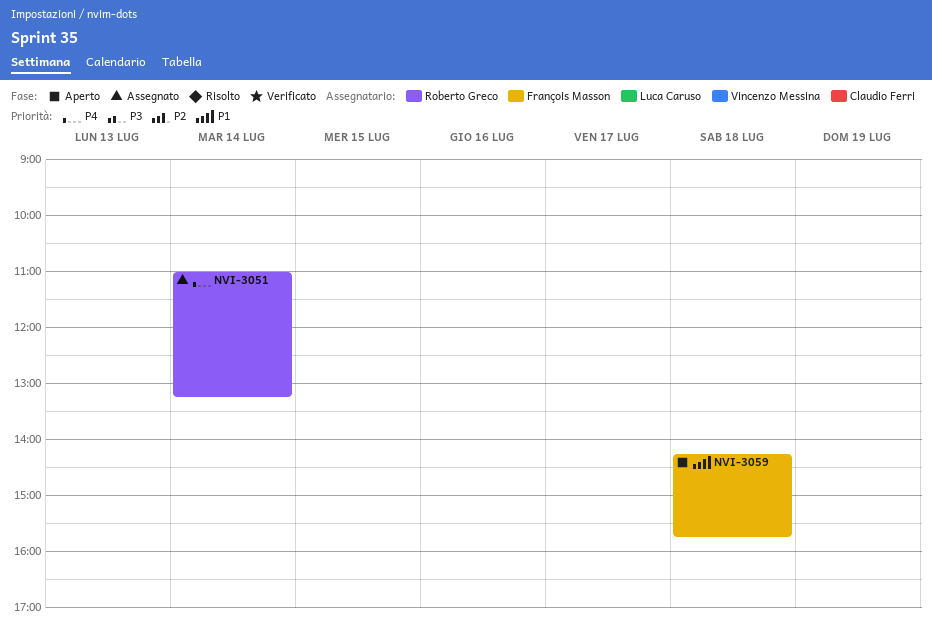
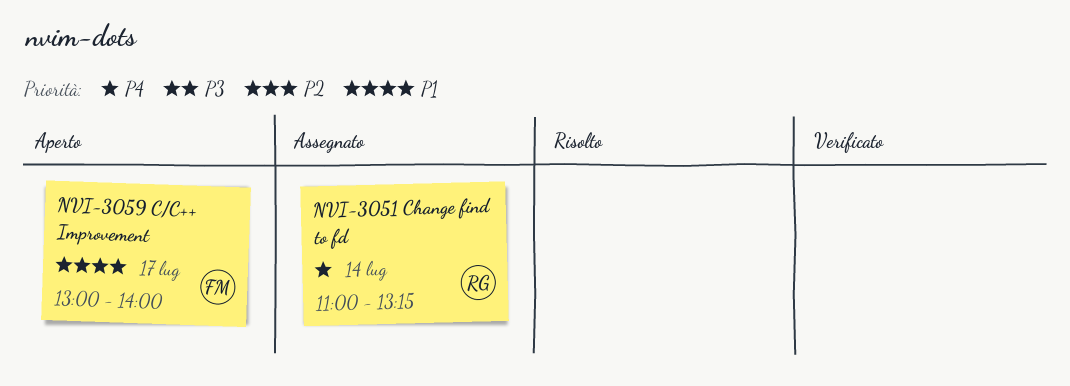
NVI-3059, day: Jul 18 -> Jul 17
NVI-3059, begins: 14:15 -> 13:00
NVI-3059, ends: 15:45 -> 14:00

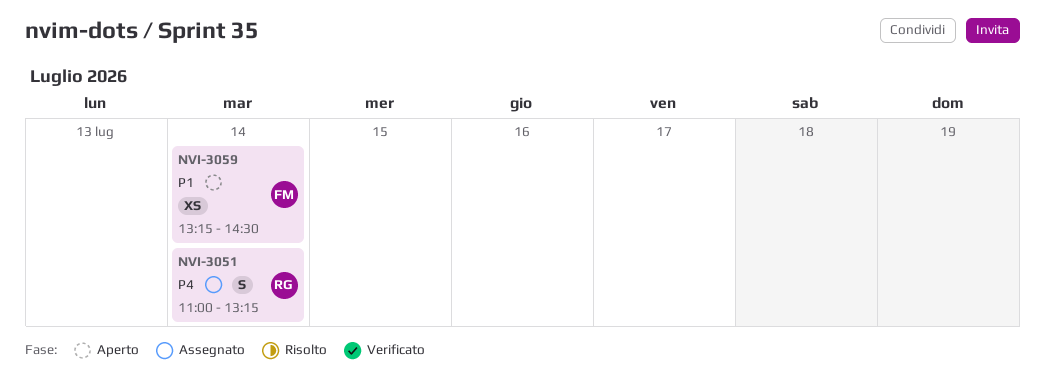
NVI-3059, day: Jul 17 -> Jul 14
NVI-3059, begins: 13:00 -> 13:15
NVI-3059, ends: 14:00 -> 14:30

